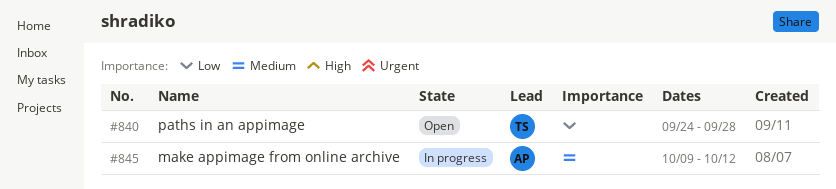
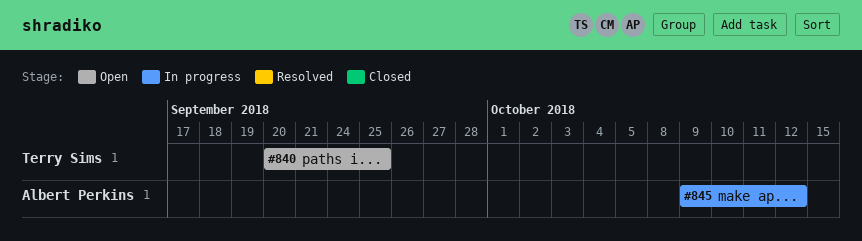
#840, start: Sep 24 -> Sep 20
#840, due: Sep 28 -> Sep 25

